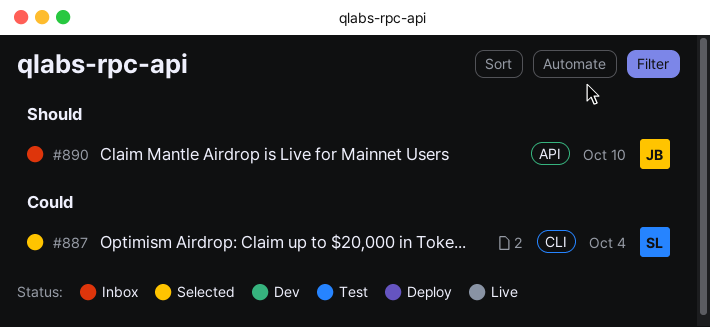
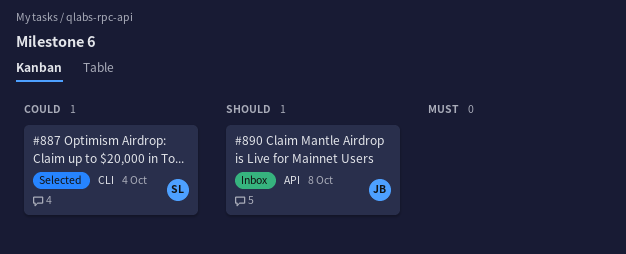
#890, due: Oct 10 -> Oct 8

